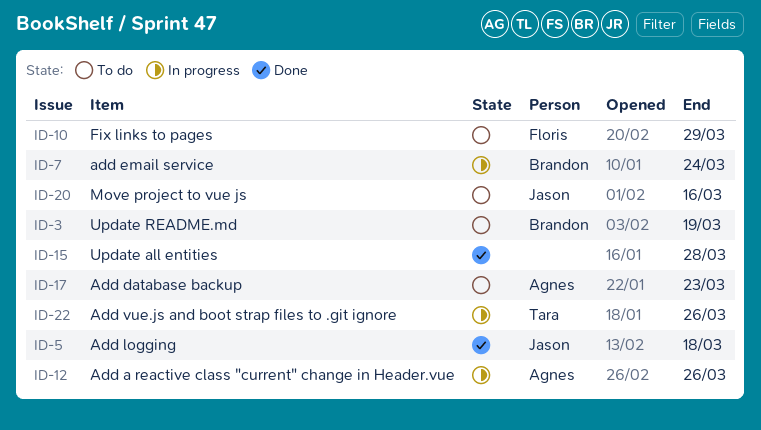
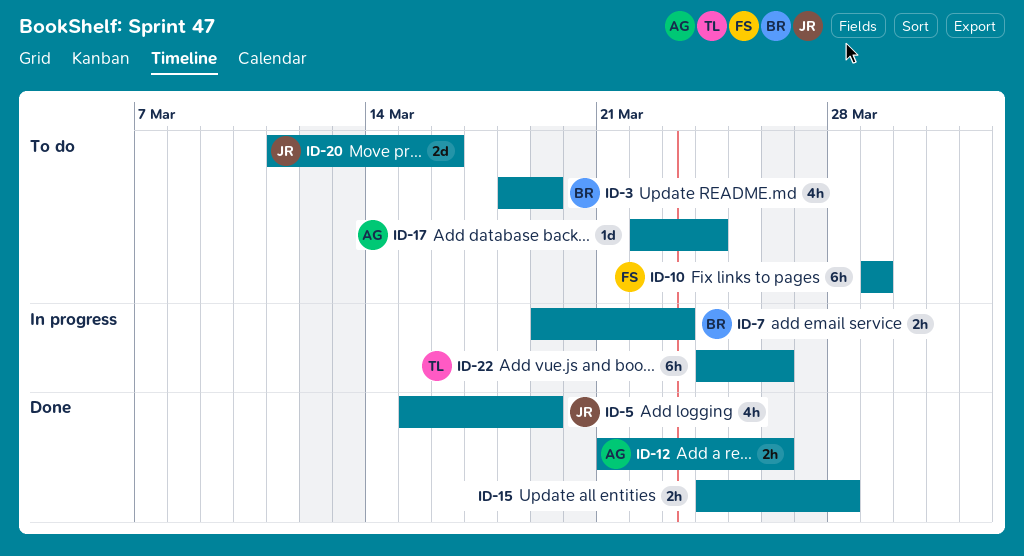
ID-5, due: Mar 18 -> Mar 19
ID-7, due: Mar 24 -> Mar 23
ID-12, status: In progress -> Done
ID-17, due: Mar 23 -> Mar 24

